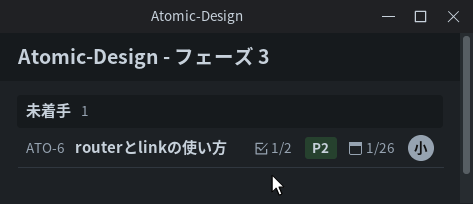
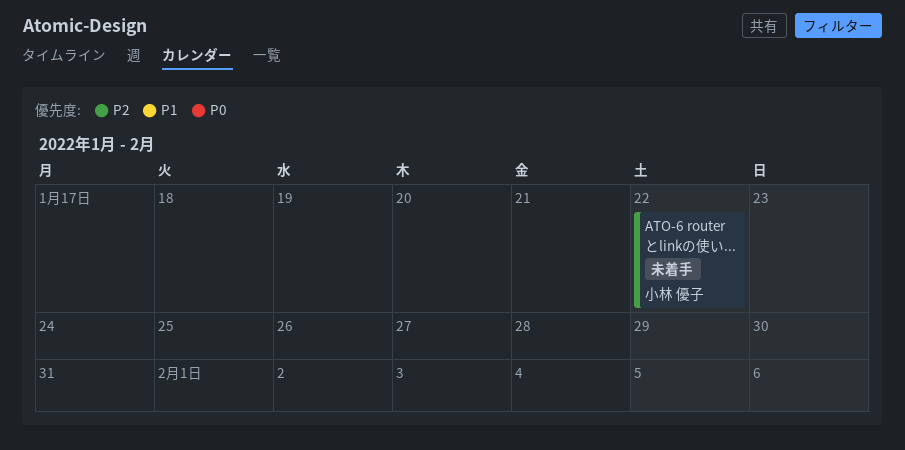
ATO-6, due: Jan 26 -> Jan 22

